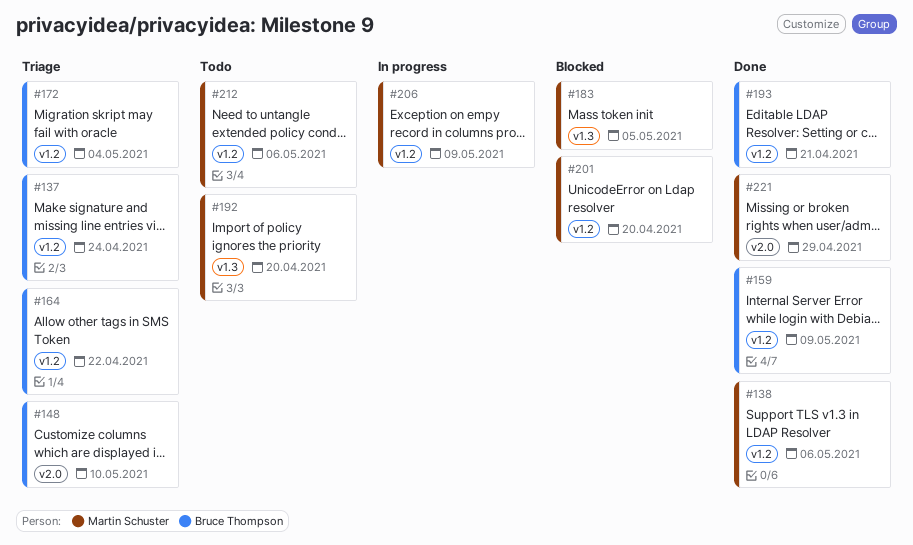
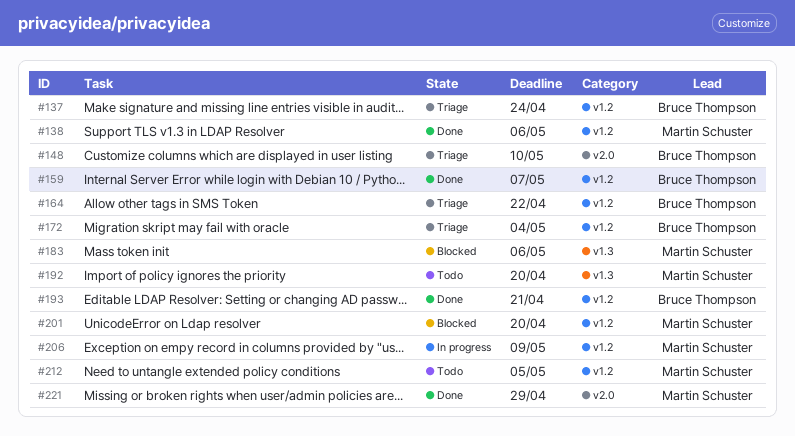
#159, due: May 9 -> May 7
#183, due: May 5 -> May 6
#212, due: May 6 -> May 5

